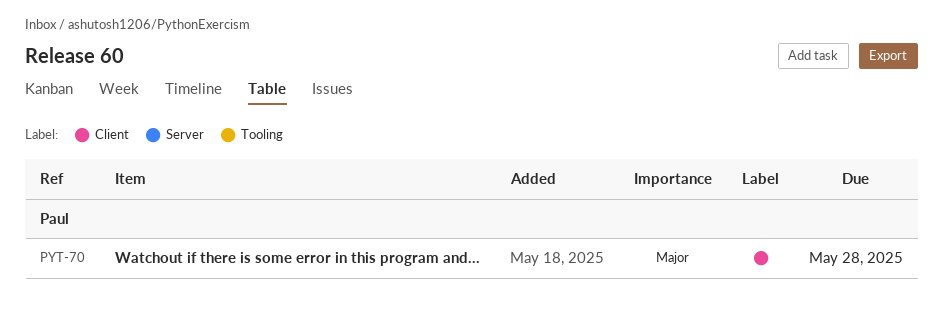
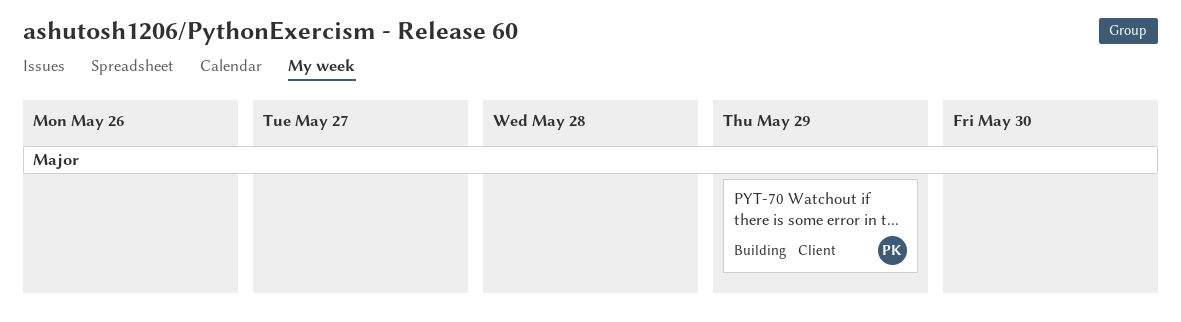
PYT-70, due: May 28 -> May 29

